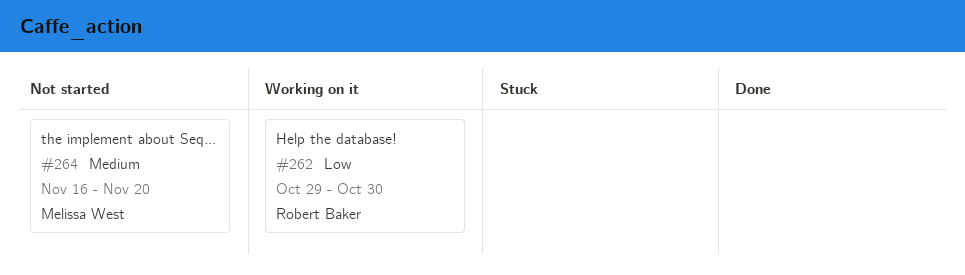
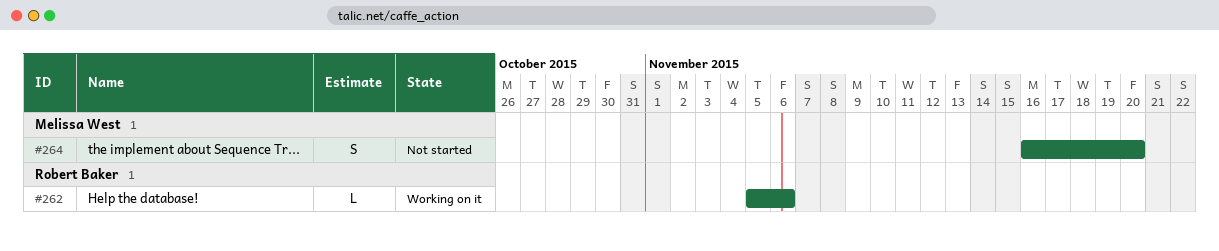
#262, start: Oct 29 -> Nov 5
#262, due: Oct 30 -> Nov 6

